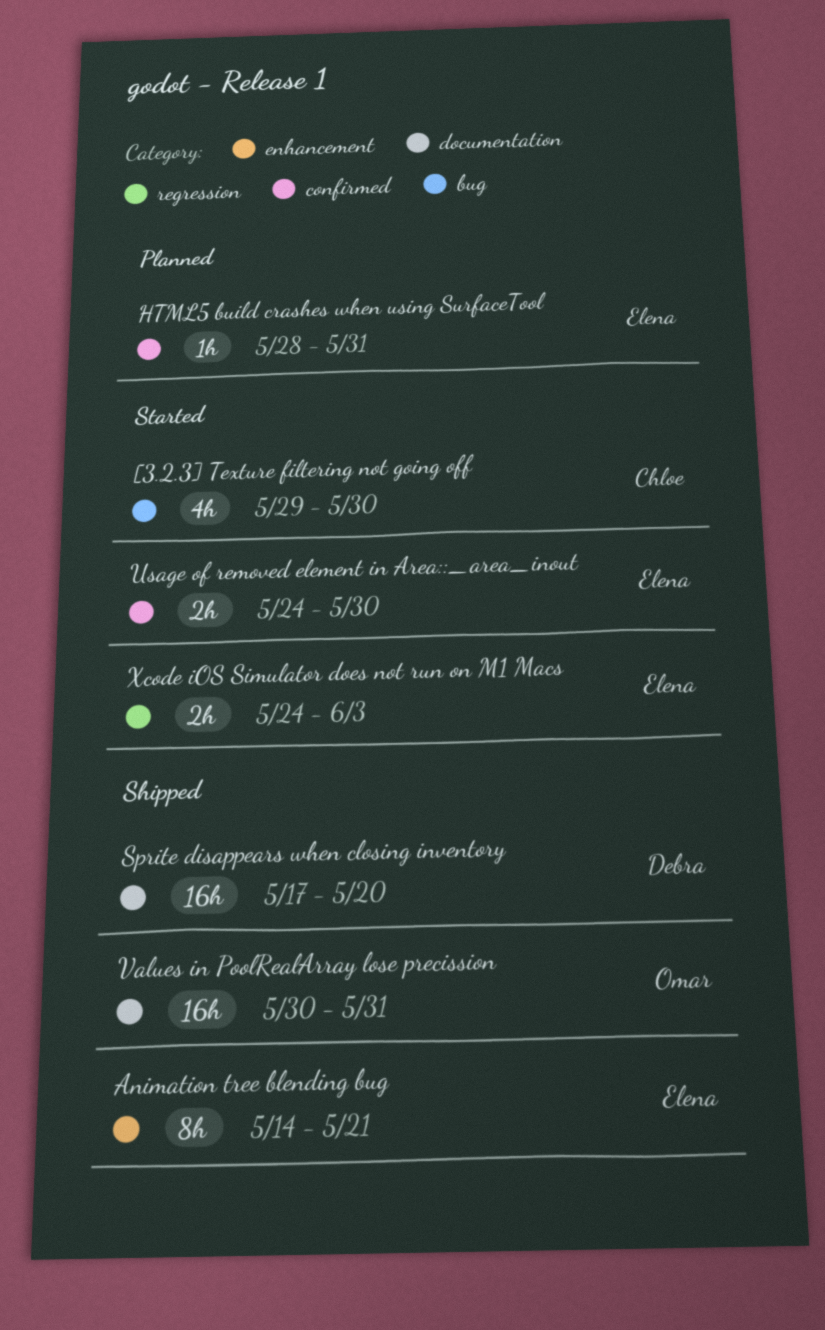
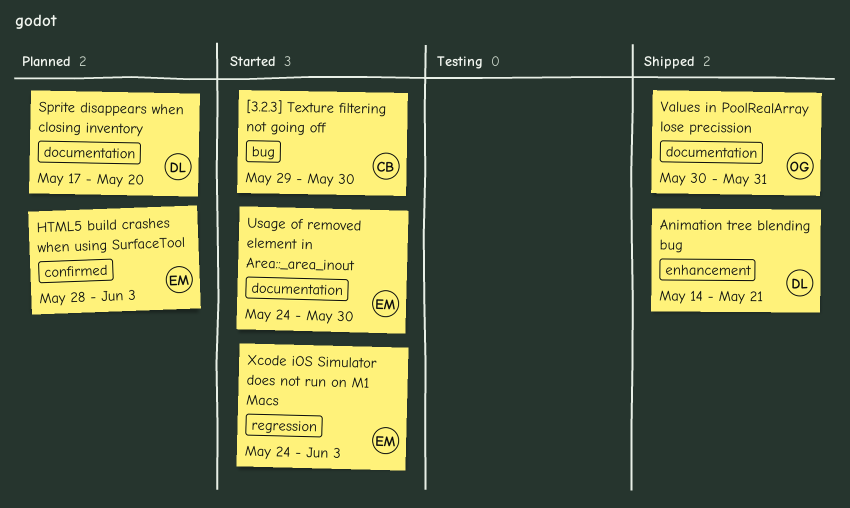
Animation tree blending bug, owner: Elena -> Debra
HTML5 build crashes when using SurfaceTool, due: May 31 -> Jun 3
Sprite disappears when closing inventory, status: Shipped -> Planned
Usage of removed element in Area::_area_inout, label: confirmed -> documentation

